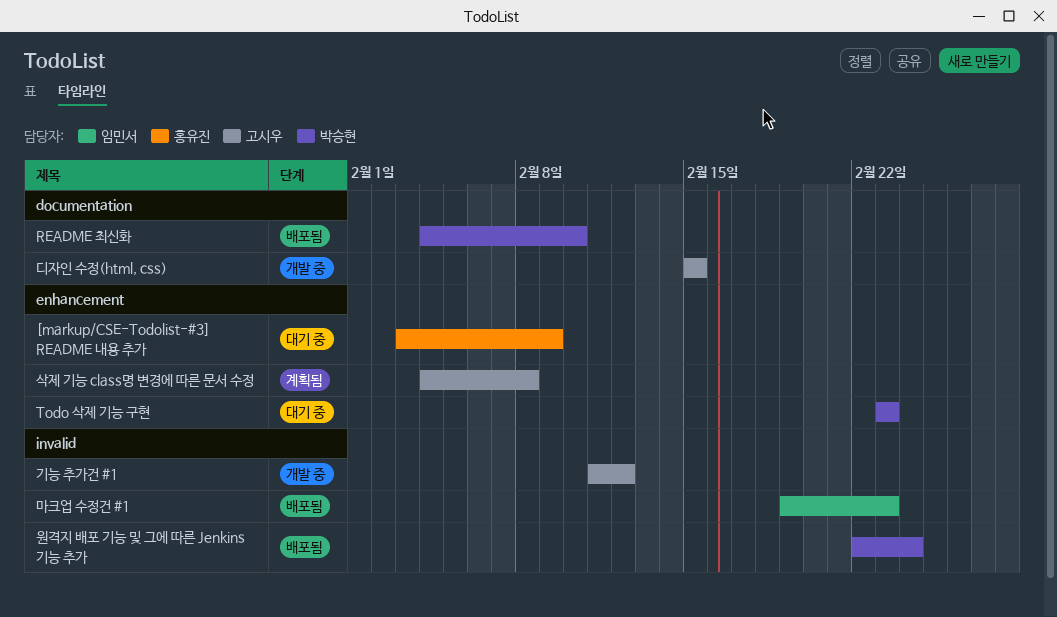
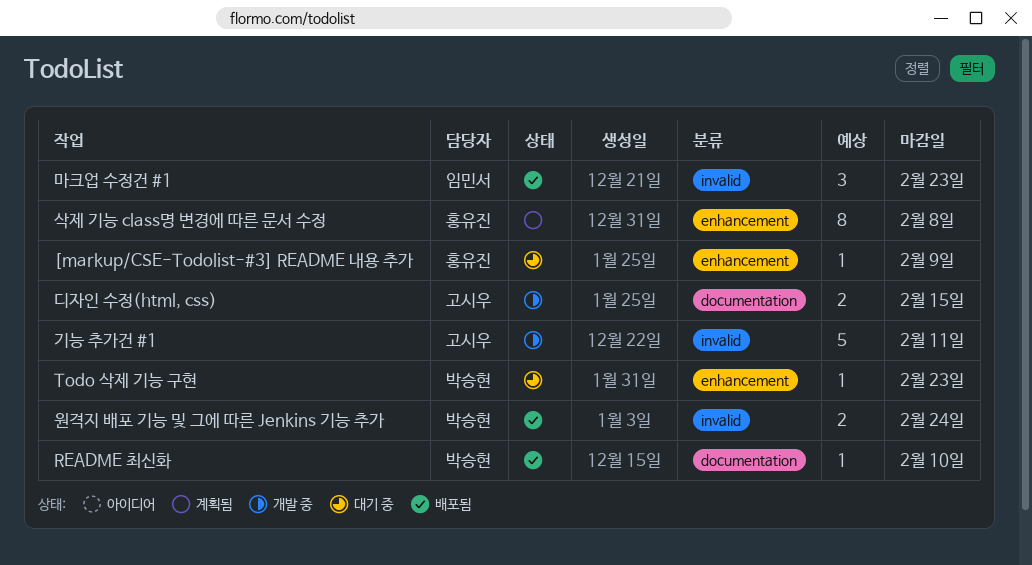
기능 추가건 #1, due: Feb 12 -> Feb 11
삭제 기능 class명 변경에 따른 문서 수정, owner: 고시우 -> 홍유진

